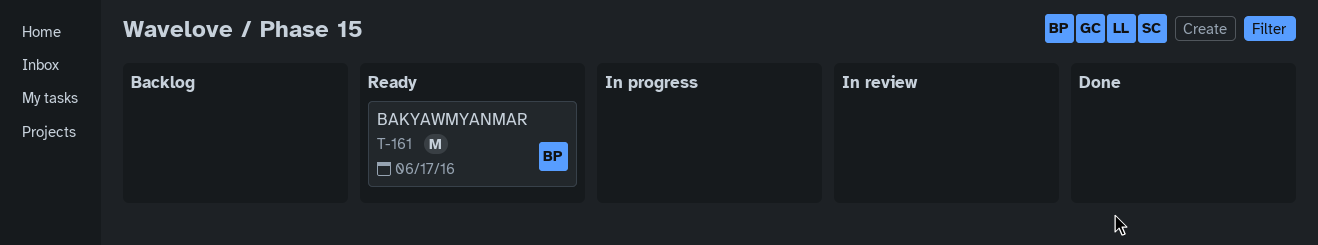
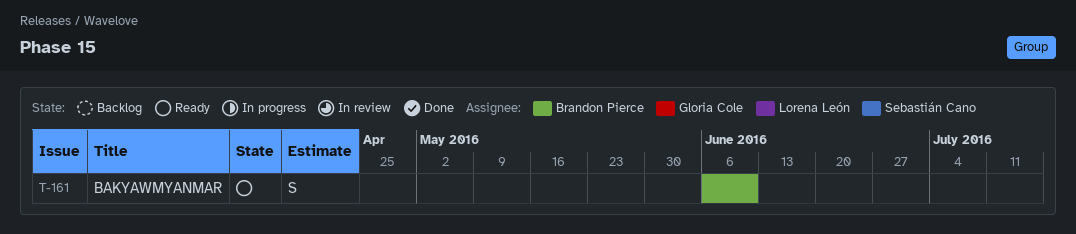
T-161, estimate: M -> S
T-161, due: Jun 17 -> Jun 10

